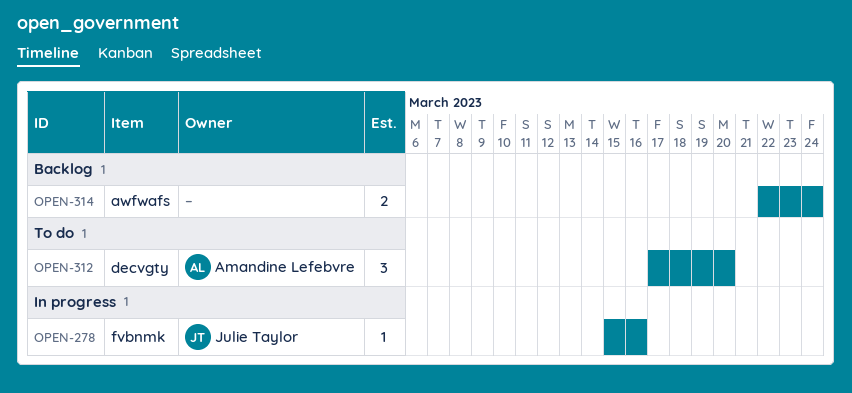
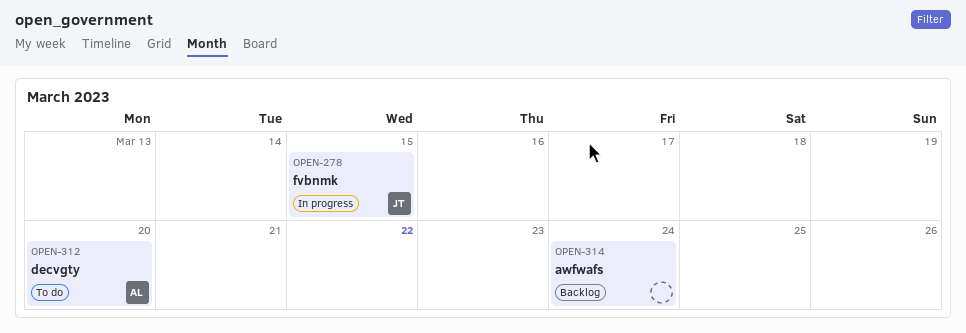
OPEN-278, due: Mar 16 -> Mar 15

